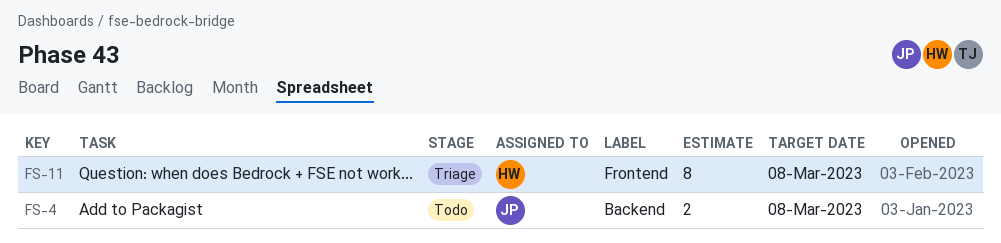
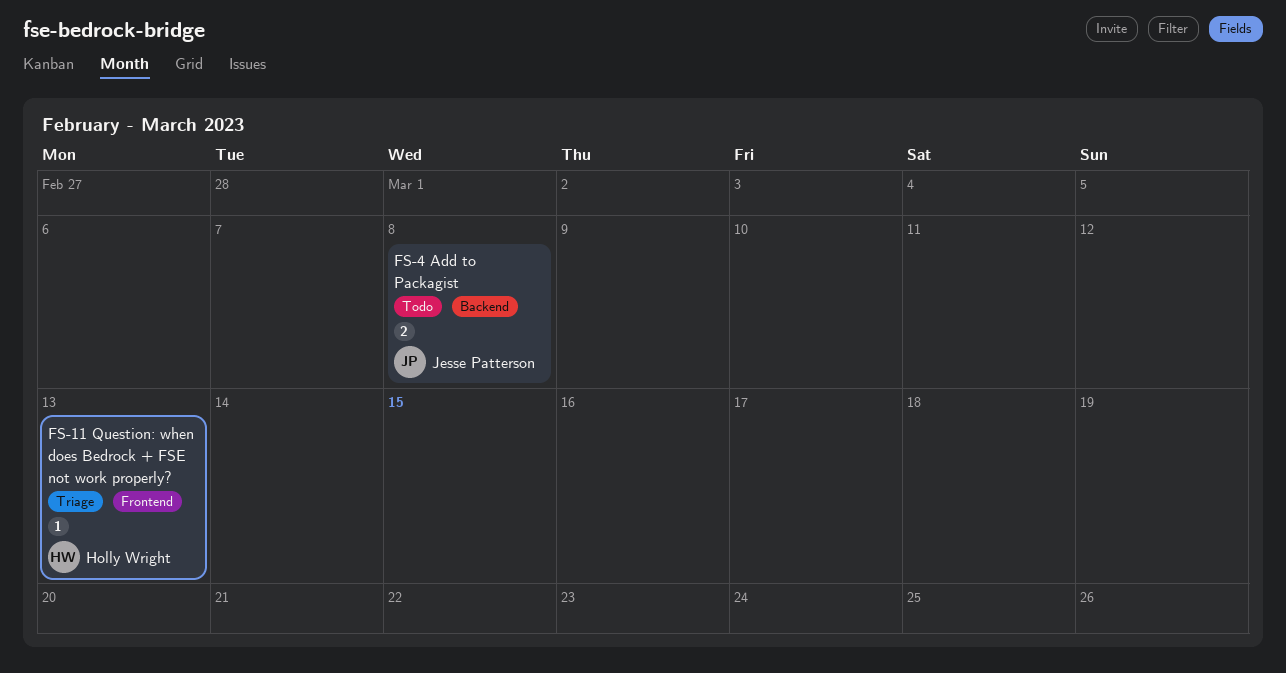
FS-11, estimate: 8 -> 1
FS-11, due: Mar 8 -> Mar 13

